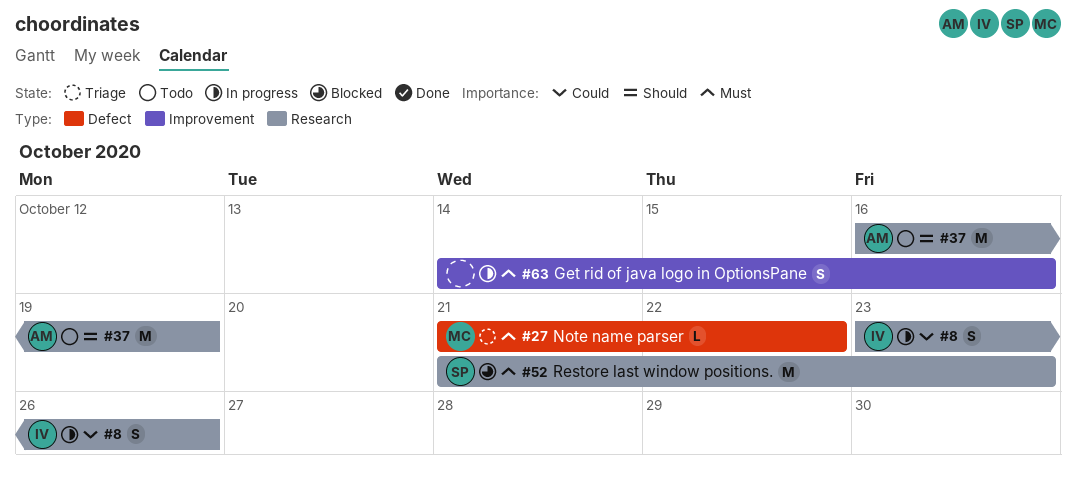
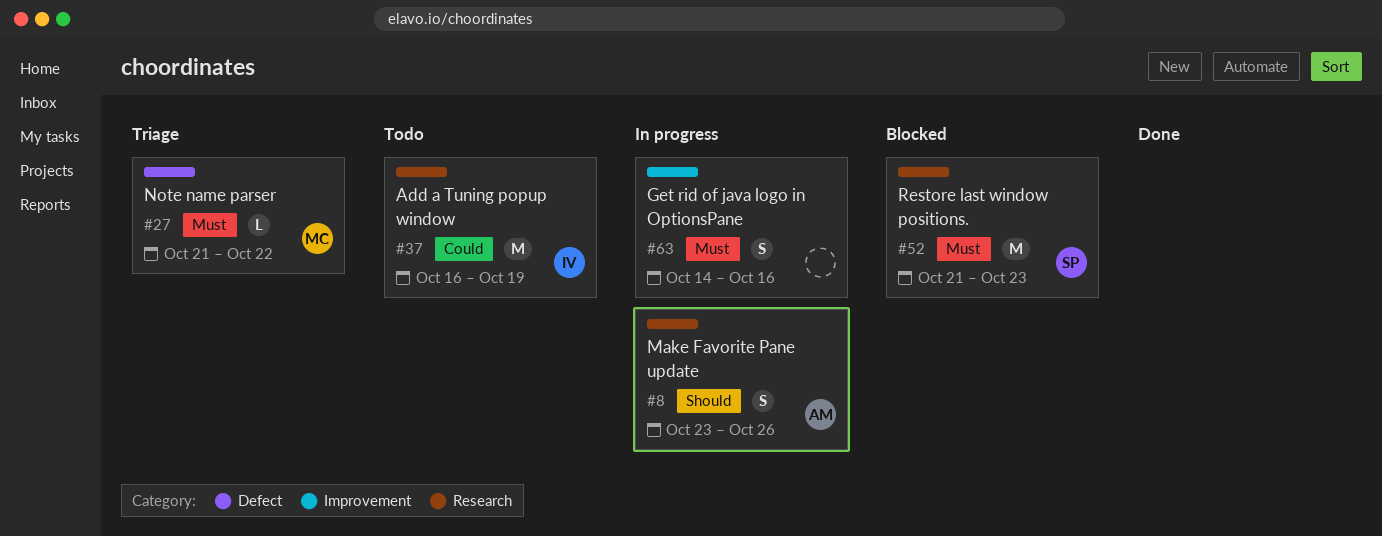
#8, owner: IV -> AM
#8, priority: Could -> Should
#37, owner: AM -> IV
#37, priority: Should -> Could

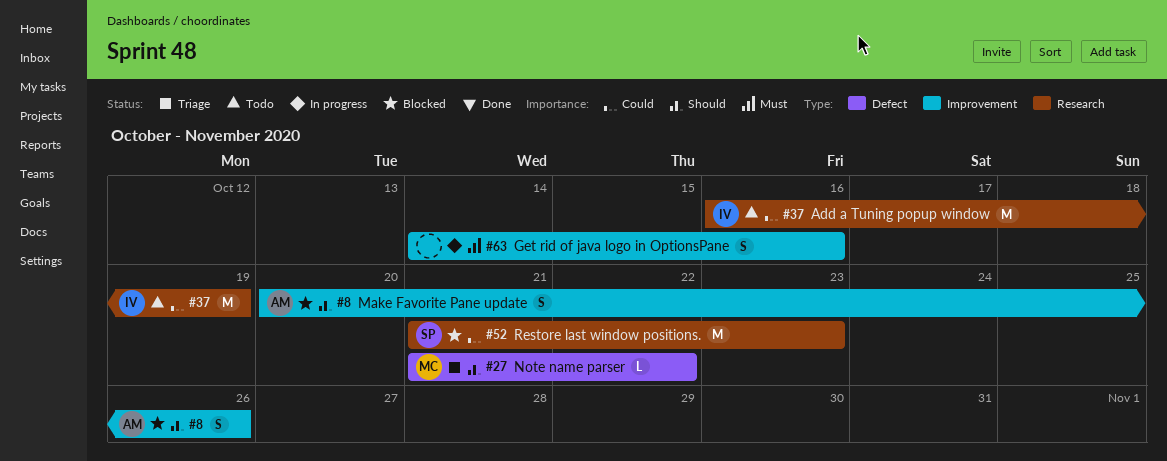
#8, status: In progress -> Blocked
#8, label: Research -> Improvement
#8, start: Oct 23 -> Oct 20
#27, priority: Must -> Should
#52, priority: Must -> Could

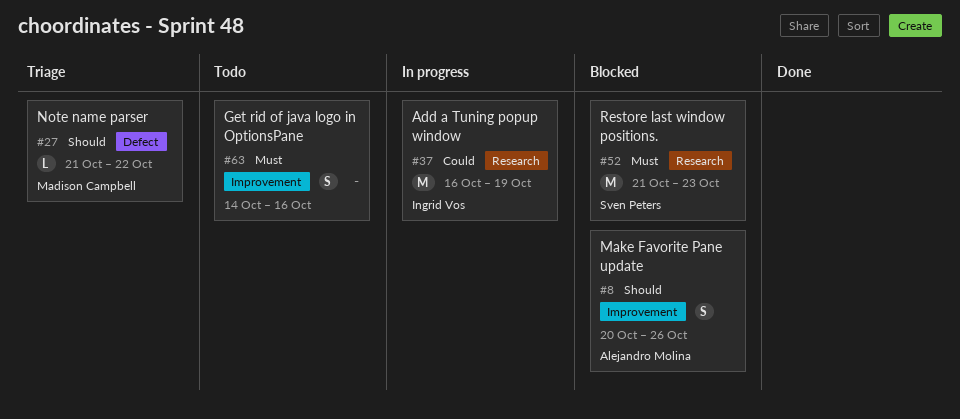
#37, status: Todo -> In progress
#52, priority: Could -> Must
#63, status: In progress -> Todo

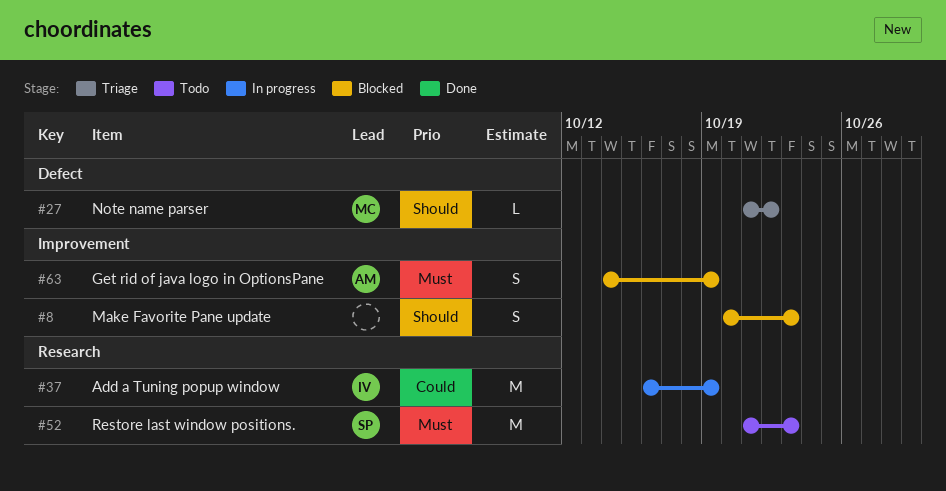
#8, owner: Alejandro Molina -> none
#8, due: Oct 26 -> Oct 23
#52, status: Blocked -> Todo
#63, status: Todo -> Blocked
#63, owner: none -> Alejandro Molina
#63, due: Oct 16 -> Oct 19

